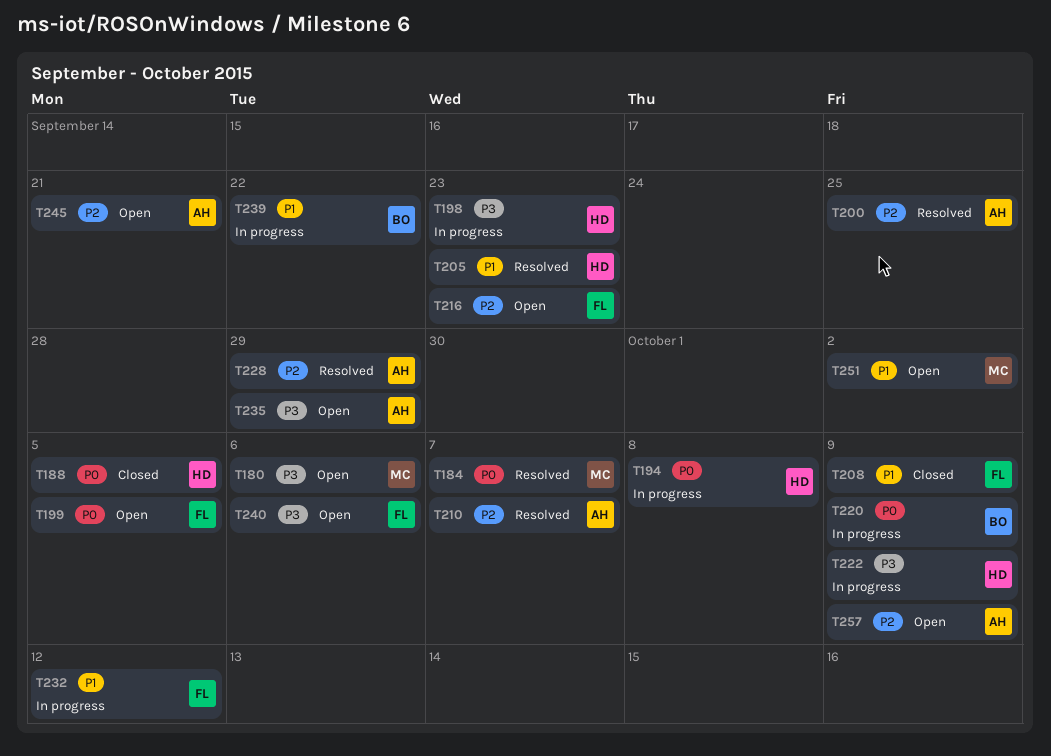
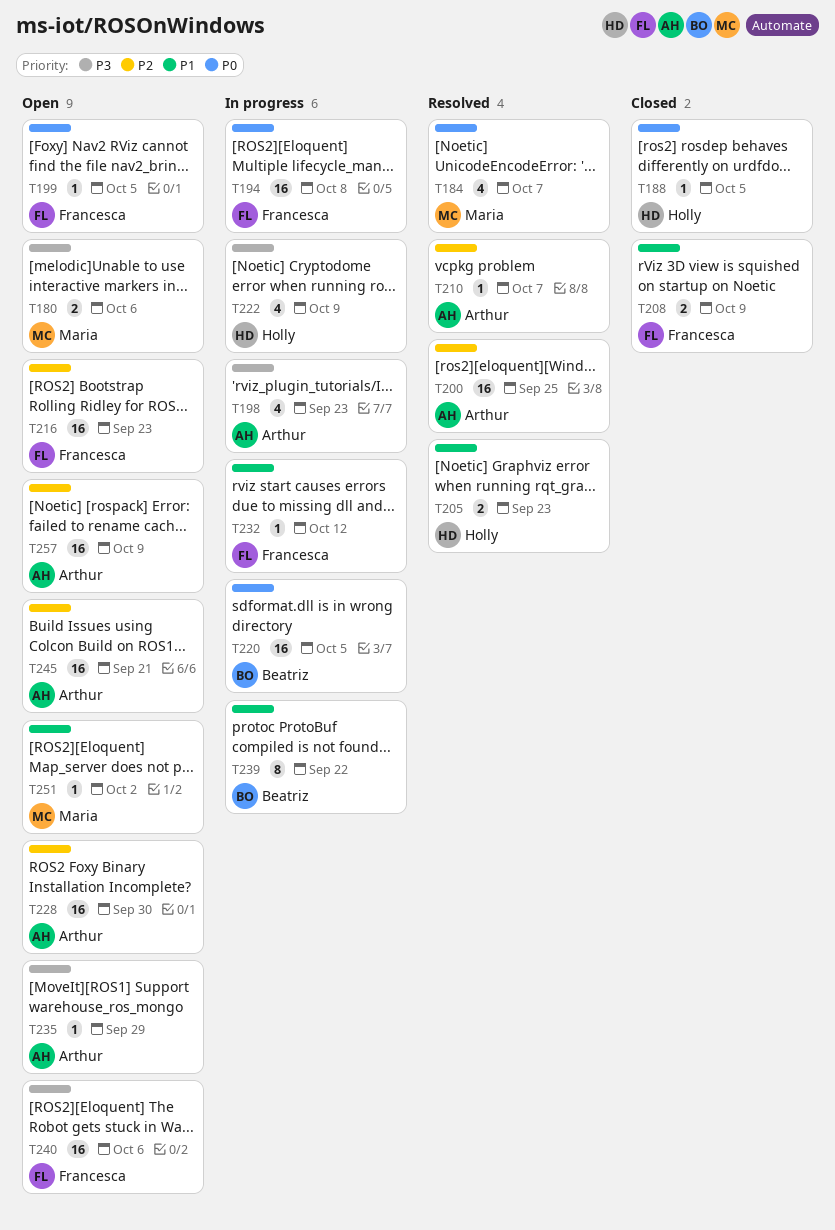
T194, owner: Holly -> Francesca
T198, owner: Holly -> Arthur
T220, due: Oct 9 -> Oct 5
T228, status: Resolved -> Open
T228, due: Sep 29 -> Sep 30

